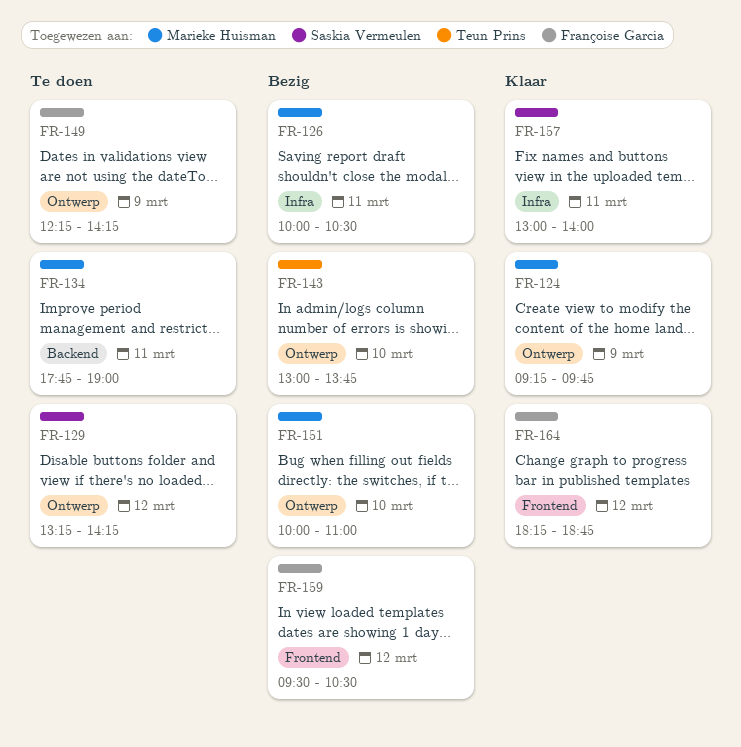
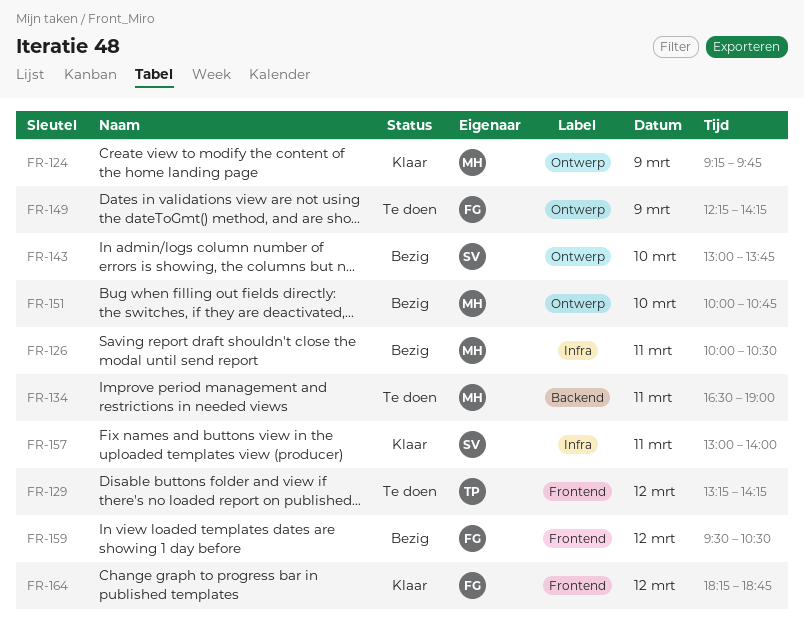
FR-129, owner: Saskia Vermeulen -> Teun Prins
FR-129, label: Ontwerp -> Frontend
FR-134, begins: 17:45 -> 16:30
FR-143, owner: Teun Prins -> Saskia Vermeulen
FR-151, ends: 11:00 -> 10:45

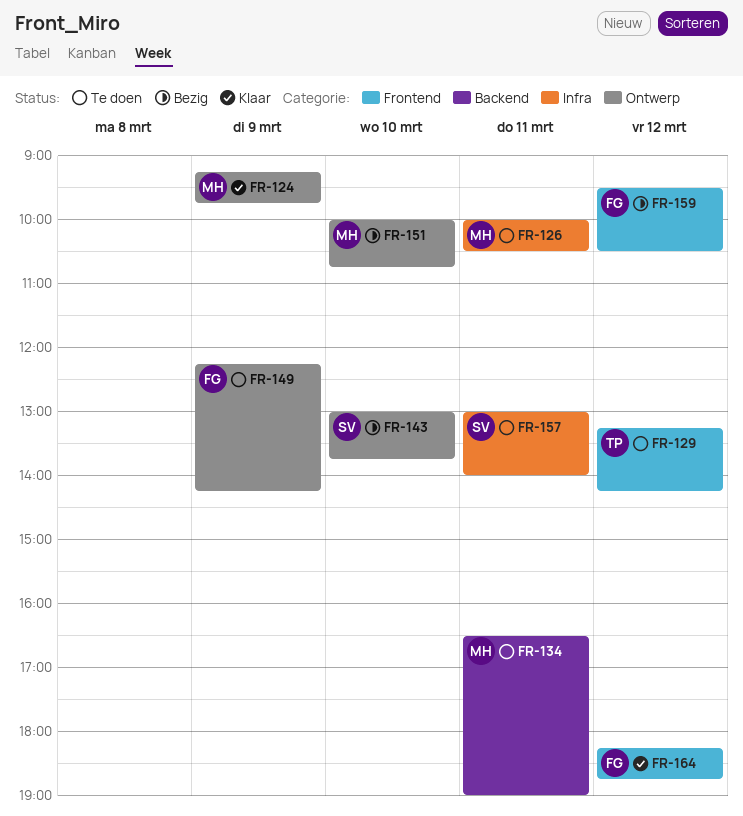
FR-126, status: Bezig -> Te doen
FR-157, status: Klaar -> Te doen

